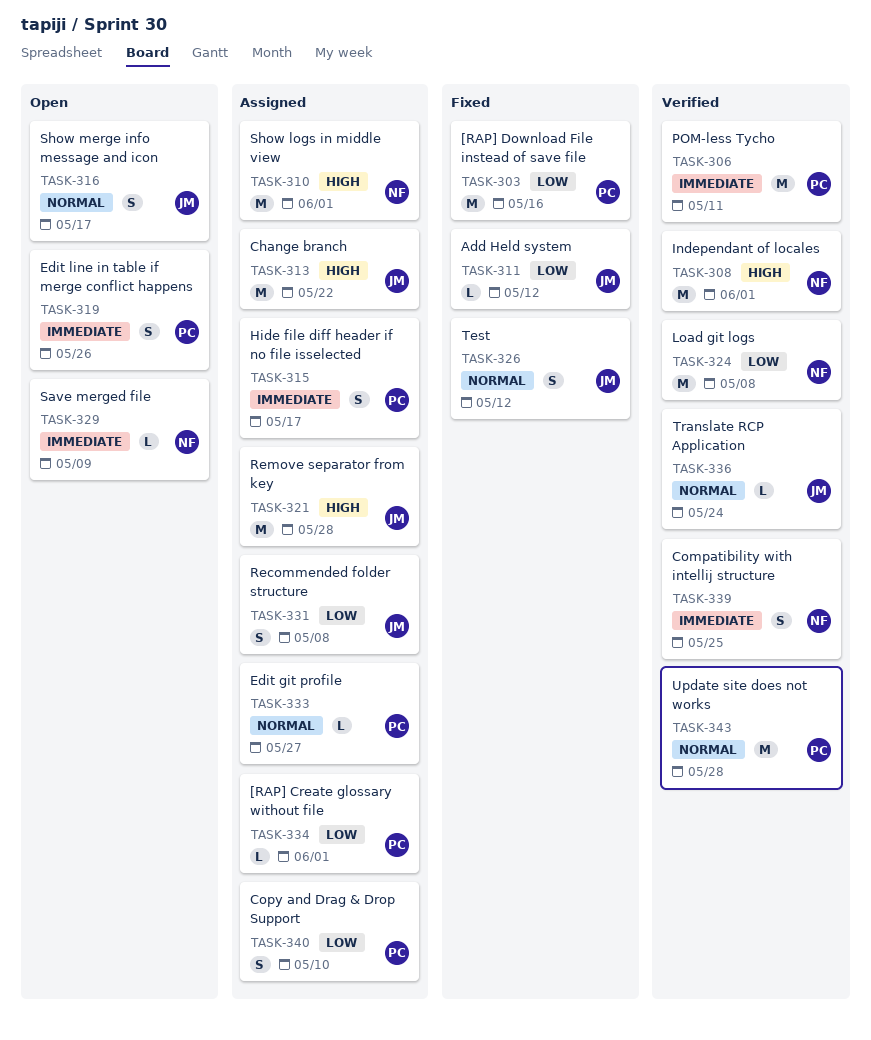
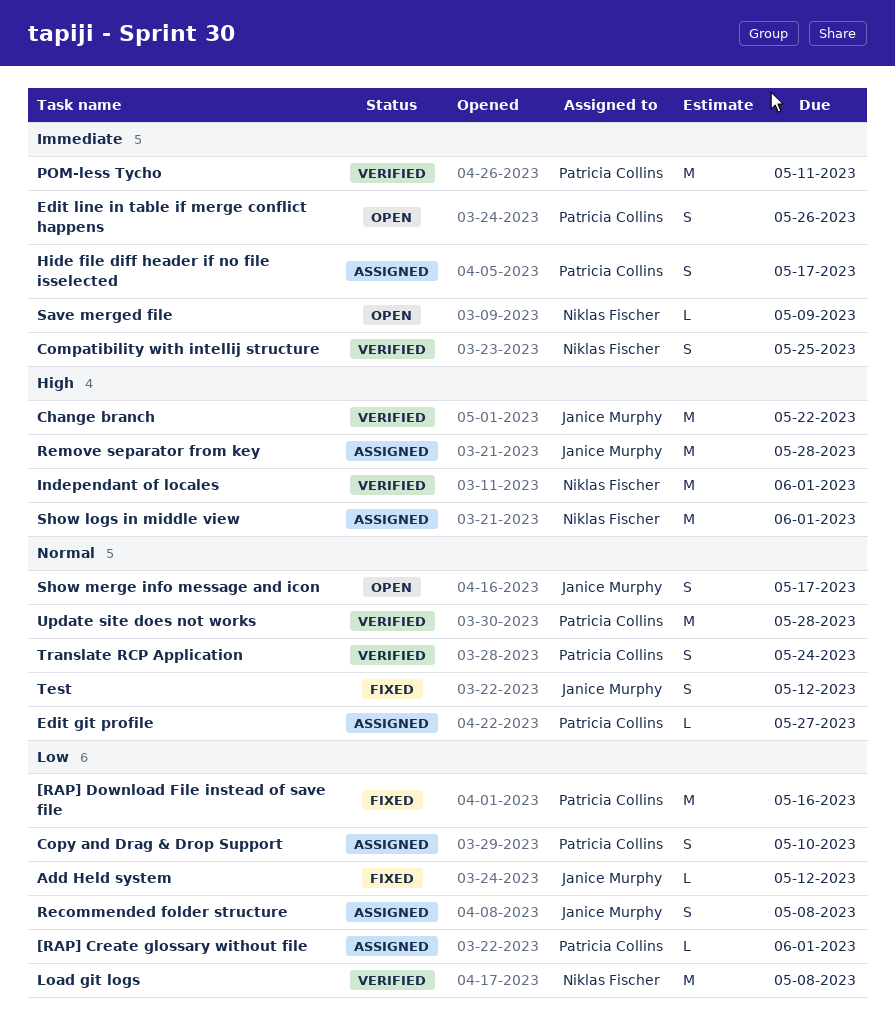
Change branch, status: Assigned -> Verified
Translate RCP Application, owner: Janice Murphy -> Patricia Collins
Translate RCP Application, estimate: L -> S

